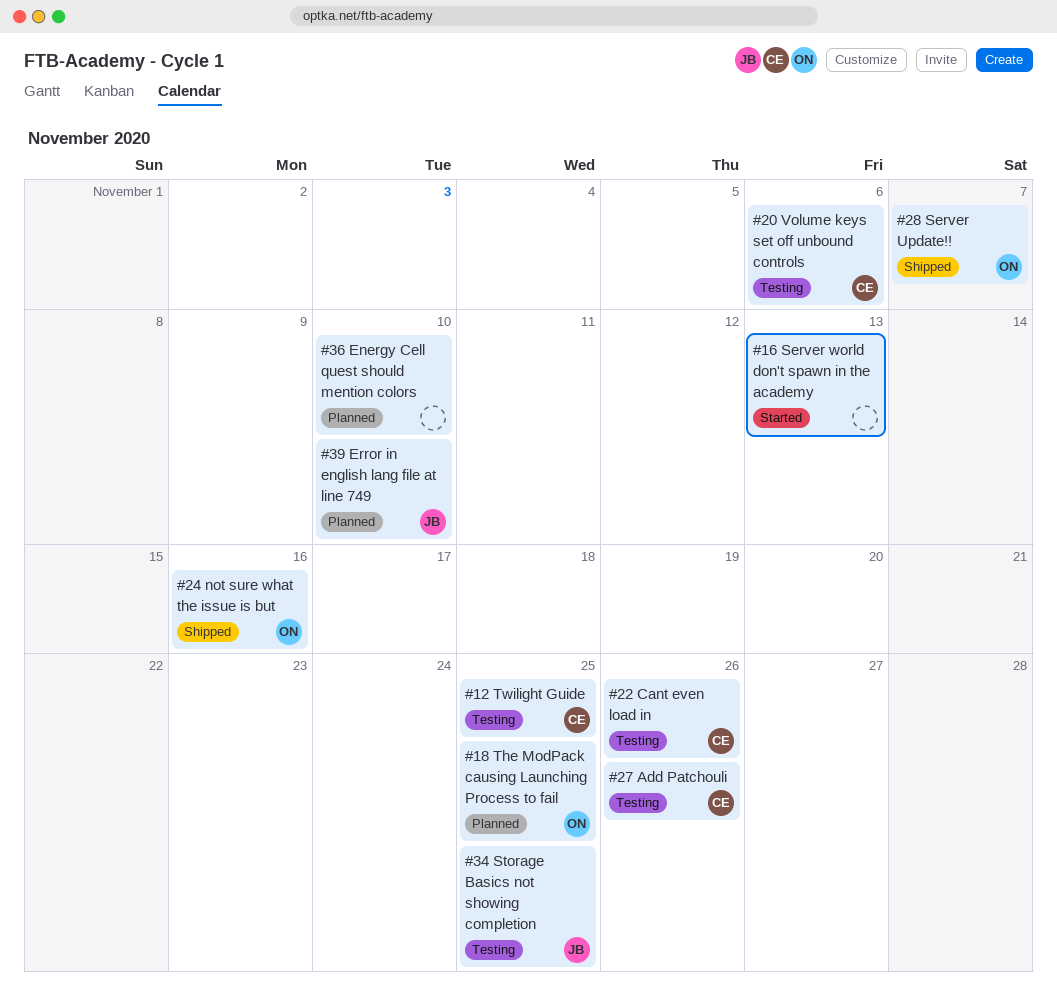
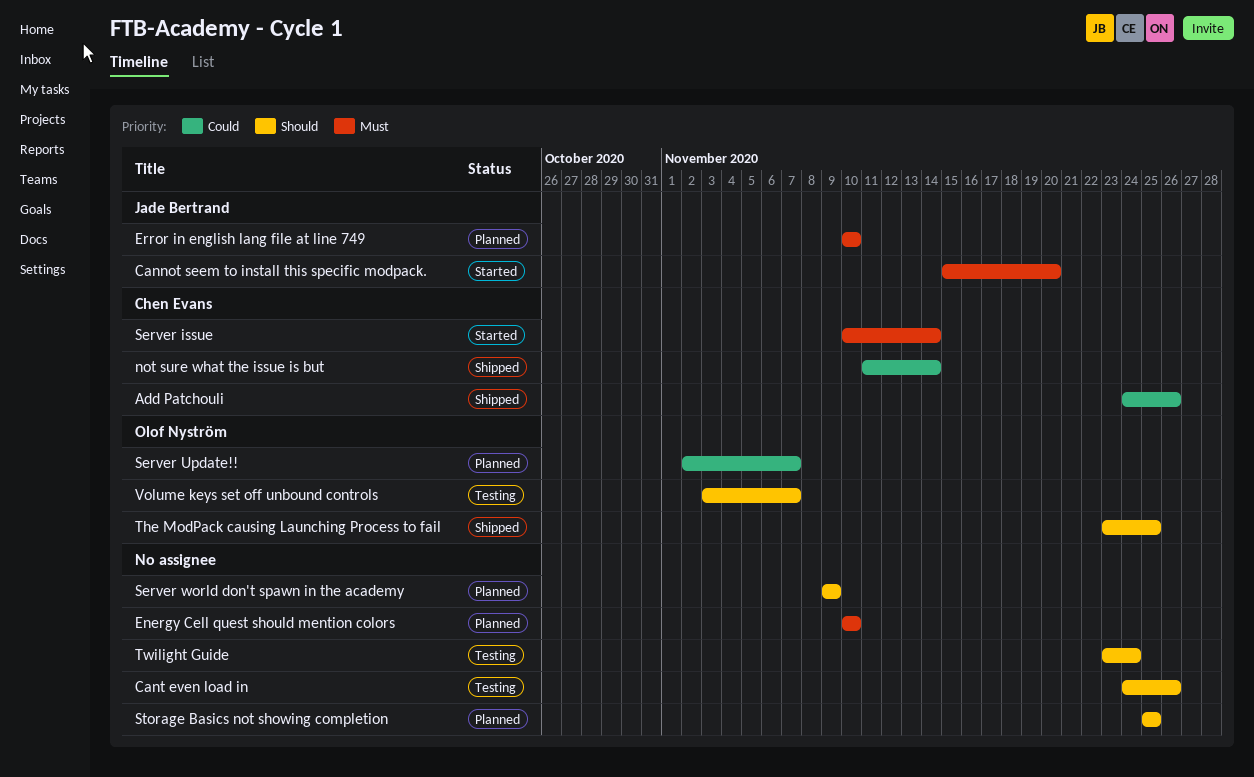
Add Patchouli, status: Testing -> Shipped
Cannot seem to install this specific modpack.: none -> present
Cant even load in, owner: Chen Evans -> none
not sure what the issue is but, owner: Olof Nyström -> Chen Evans
not sure what the issue is but, due: Nov 16 -> Nov 14
Server issue: none -> present
Server Update!!, status: Shipped -> Planned
Server world don't spawn in the academy, status: Started -> Planned
Server world don't spawn in the academy, due: Nov 13 -> Nov 9
Storage Basics not showing completion, status: Testing -> Planned
Storage Basics not showing completion, owner: Jade Bertrand -> none
The ModPack causing Launching Process to fail, status: Planned -> Shipped
Twilight Guide, owner: Chen Evans -> none
Twilight Guide, due: Nov 25 -> Nov 24
Volume keys set off unbound controls, owner: Chen Evans -> Olof Nyström
Volume keys set off unbound controls, due: Nov 6 -> Nov 7

